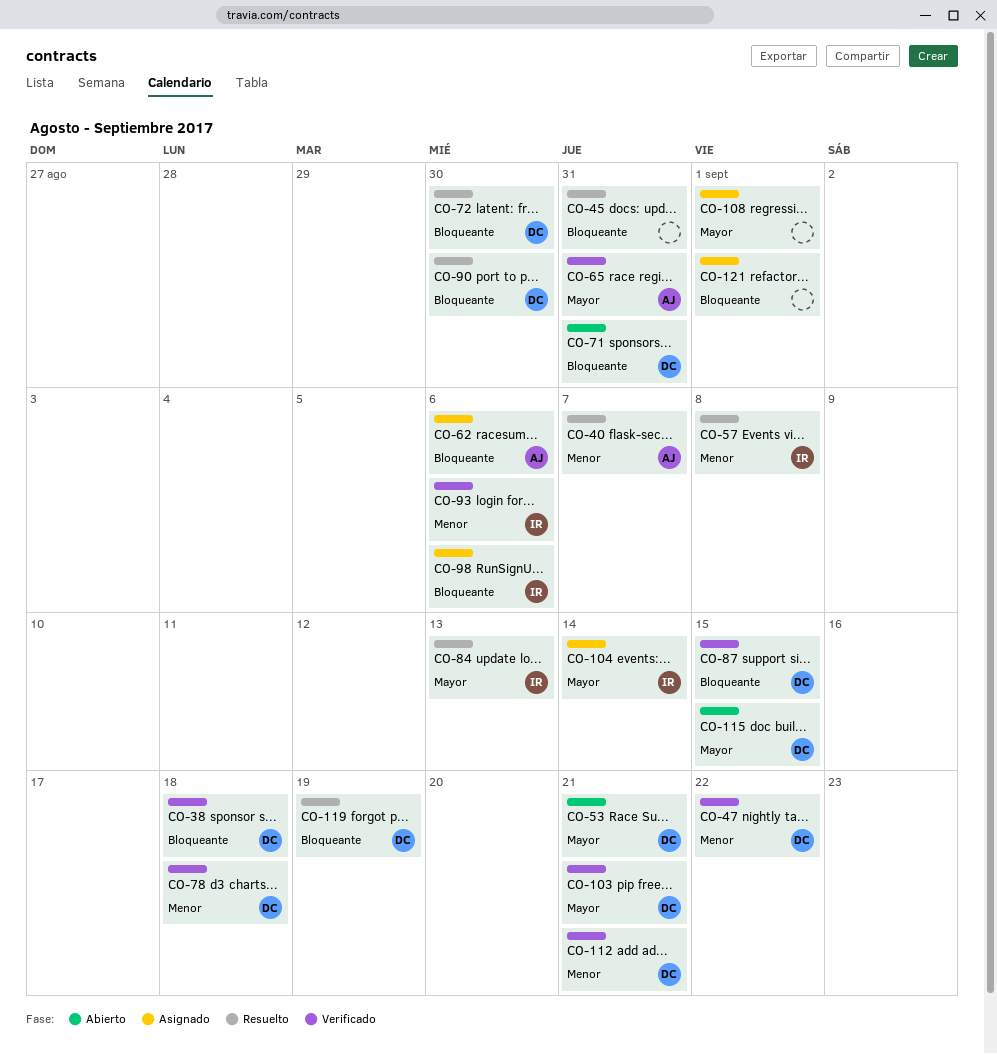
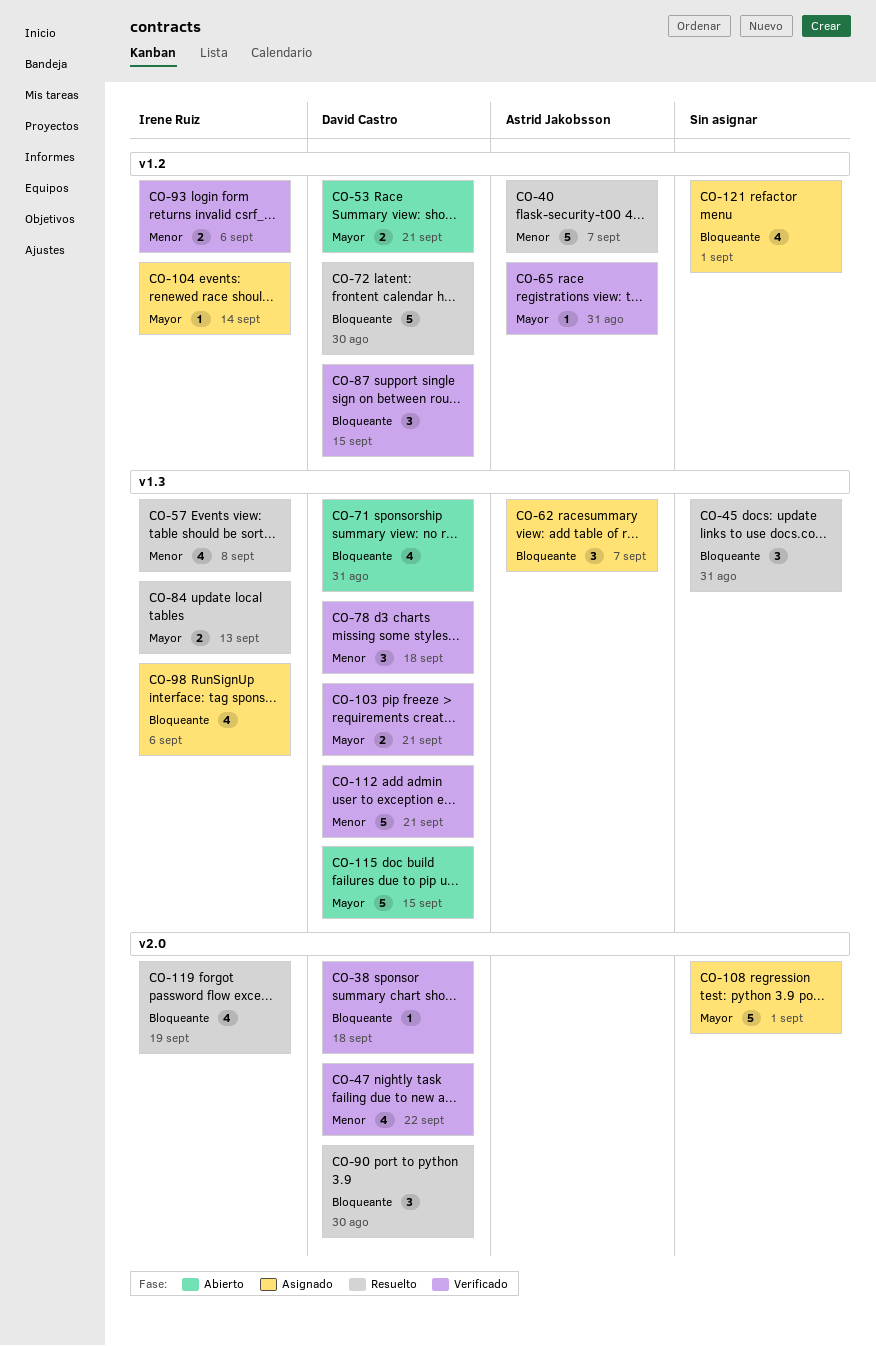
CO-62, due: Sep 6 -> Sep 7
CO-119, owner: David Castro -> Irene Ruiz

